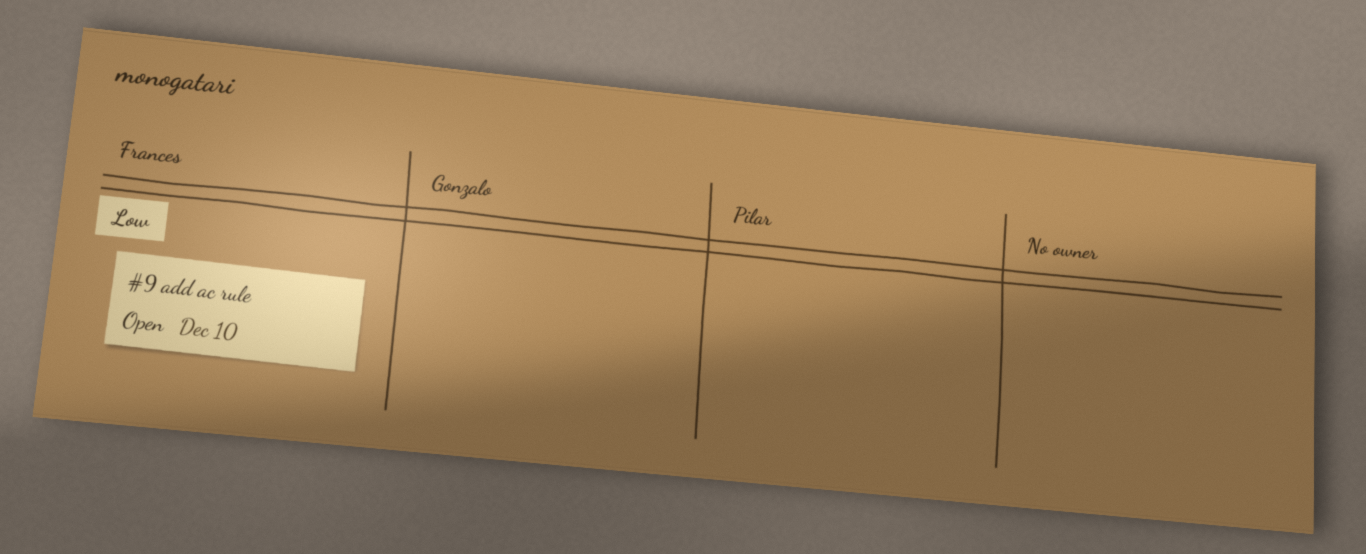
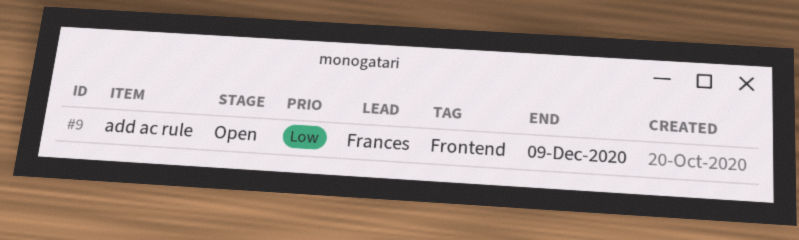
#9, due: Dec 10 -> Dec 9

